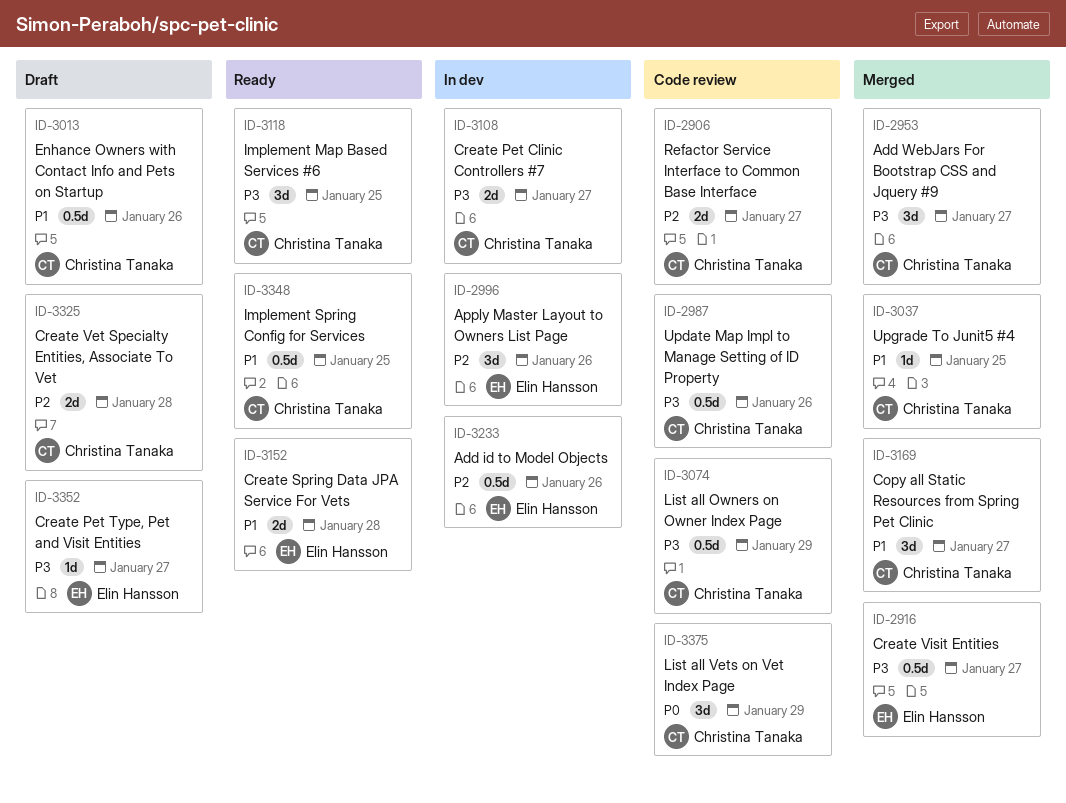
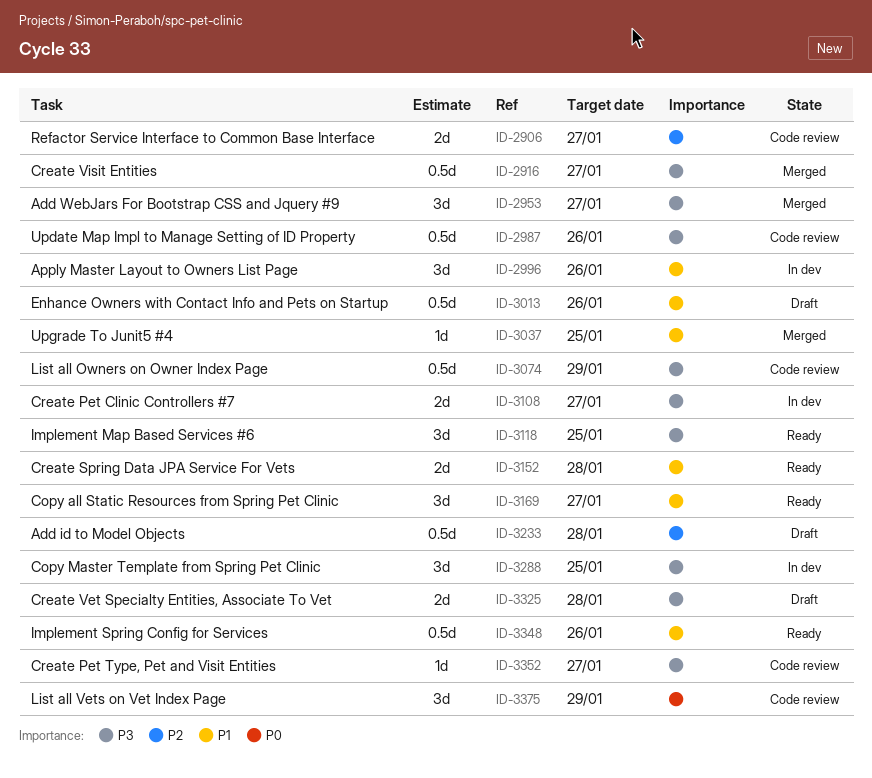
ID-2996, priority: P2 -> P1
ID-3169, status: Merged -> Ready
ID-3233, status: In dev -> Draft
ID-3233, due: Jan 26 -> Jan 28
ID-3288: none -> present
ID-3325, priority: P2 -> P3
ID-3348, due: Jan 25 -> Jan 26
ID-3352, status: Draft -> Code review

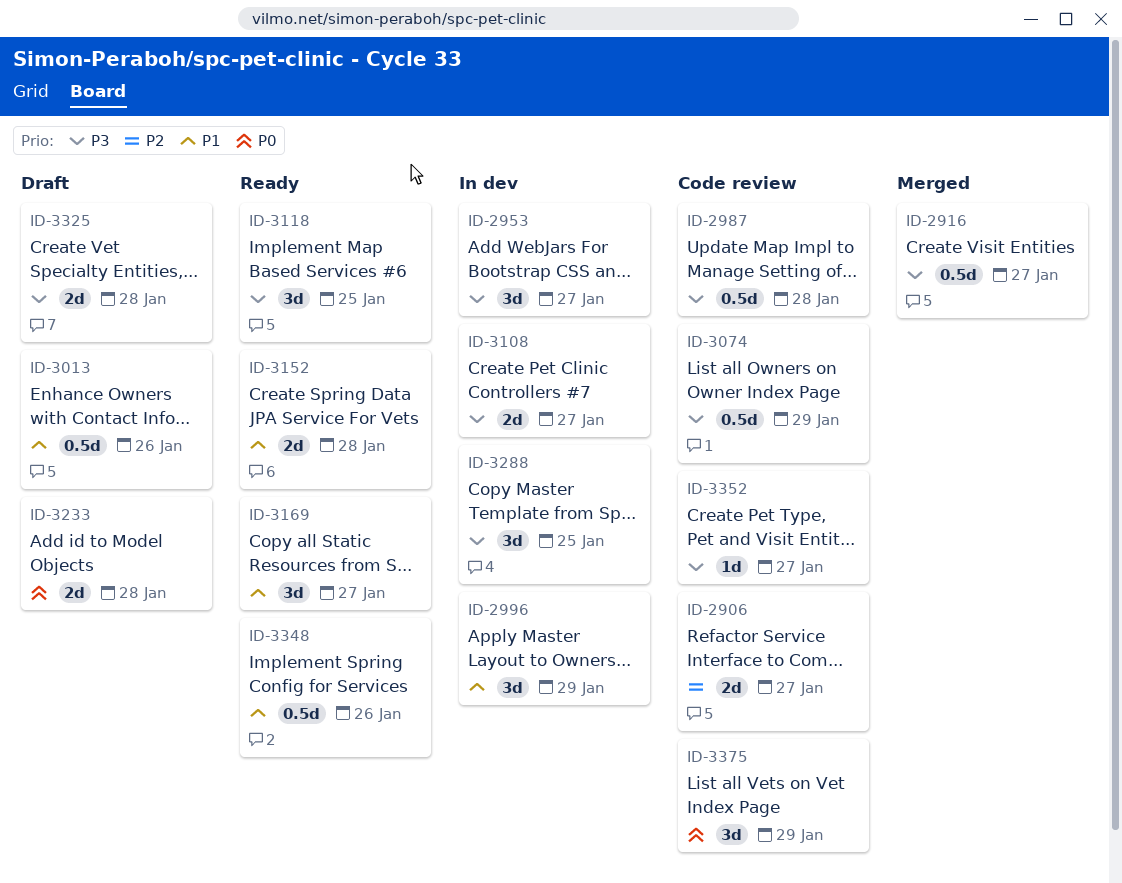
ID-2953, status: Merged -> In dev
ID-2987, due: Jan 26 -> Jan 28
ID-2996, due: Jan 26 -> Jan 29
ID-3037: present -> none
ID-3233, priority: P2 -> P0
ID-3233, estimate: 0.5d -> 2d

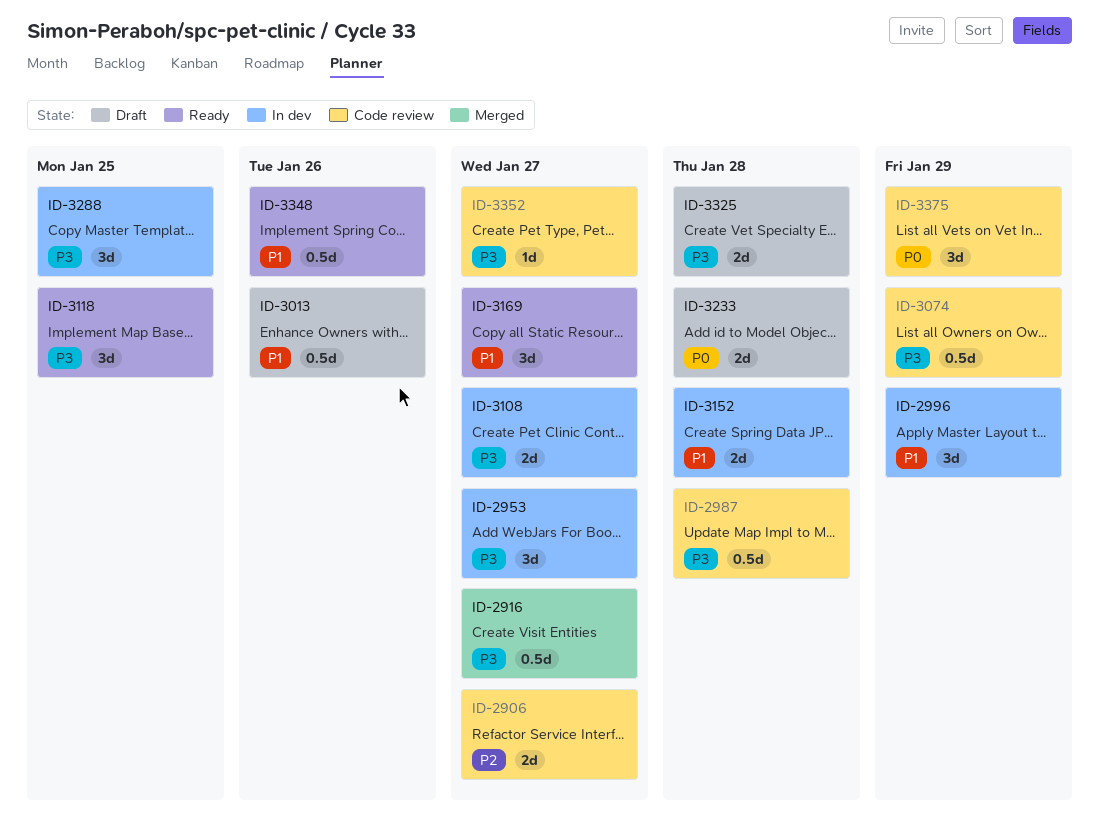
ID-3152, status: Ready -> In dev

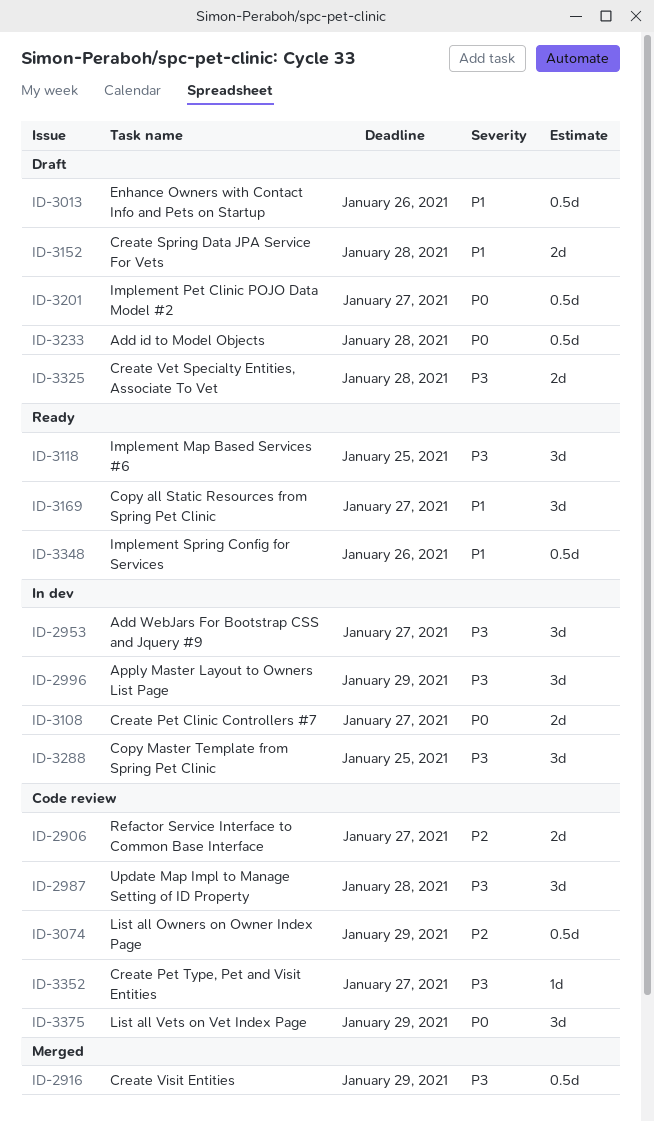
ID-2916, due: Jan 27 -> Jan 29
ID-2987, estimate: 0.5d -> 3d
ID-2996, priority: P1 -> P3
ID-3074, priority: P3 -> P2
ID-3108, priority: P3 -> P0
ID-3152, status: In dev -> Draft
ID-3201: none -> present
ID-3233, estimate: 2d -> 0.5d

